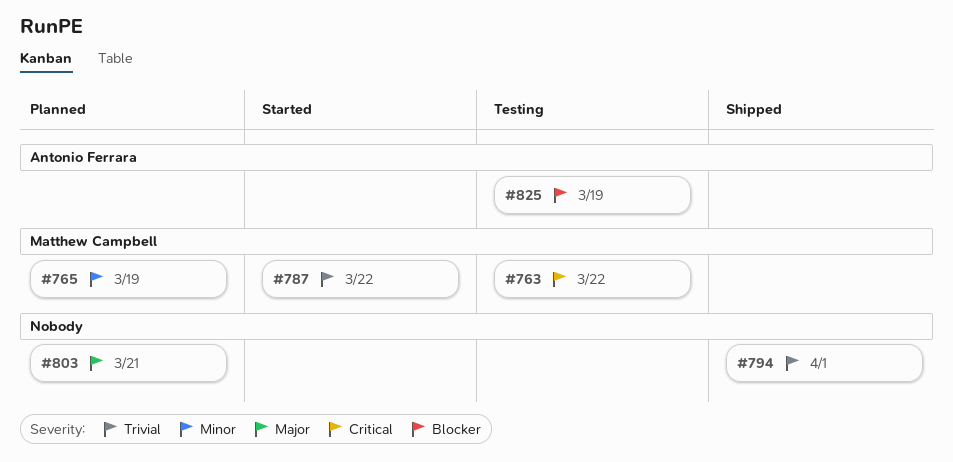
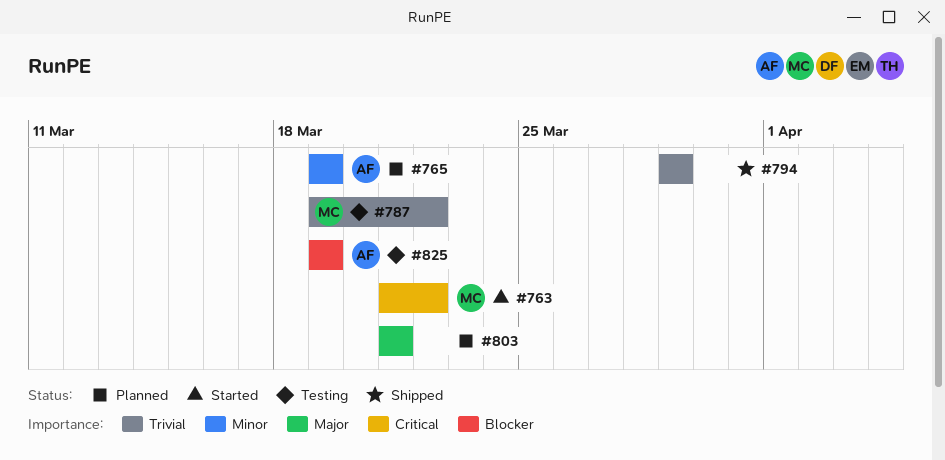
#763, status: Testing -> Started
#765, owner: Matthew Campbell -> Antonio Ferrara
#787, status: Started -> Testing
#794, due: Apr 1 -> Mar 29

